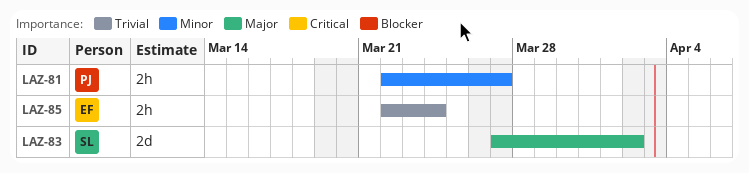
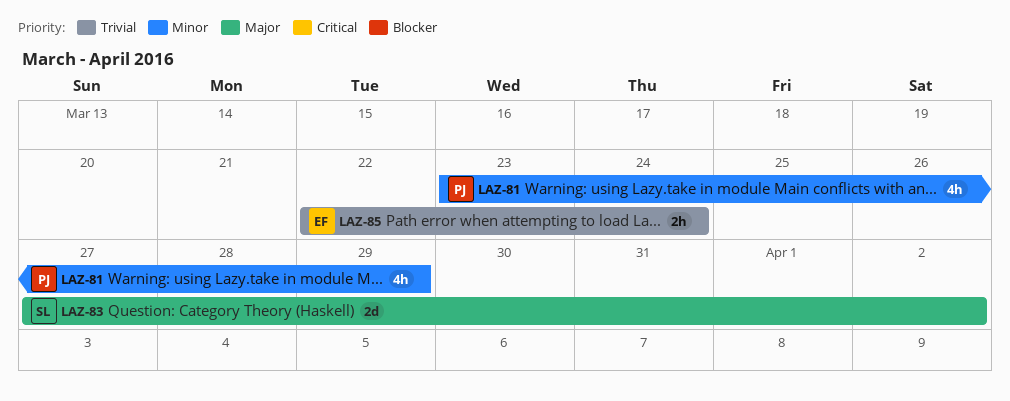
LAZ-81, estimate: 2h -> 4h
LAZ-81, start: Mar 22 -> Mar 23
LAZ-81, due: Mar 27 -> Mar 29

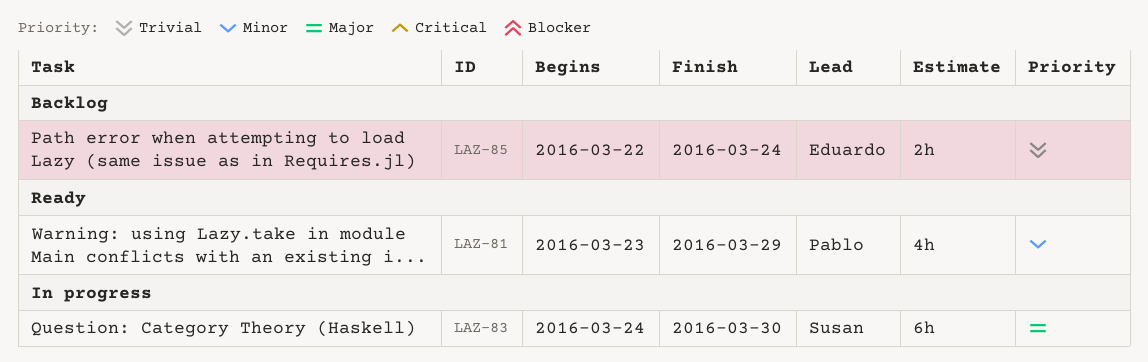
LAZ-83, estimate: 2d -> 6h
LAZ-83, start: Mar 27 -> Mar 24
LAZ-83, due: Apr 2 -> Mar 30

